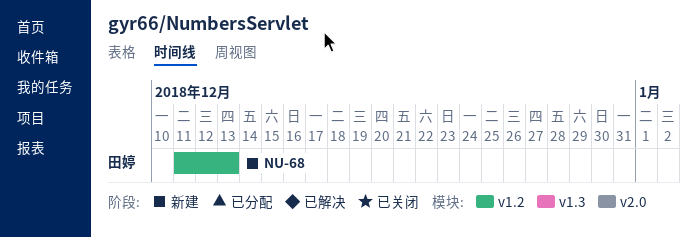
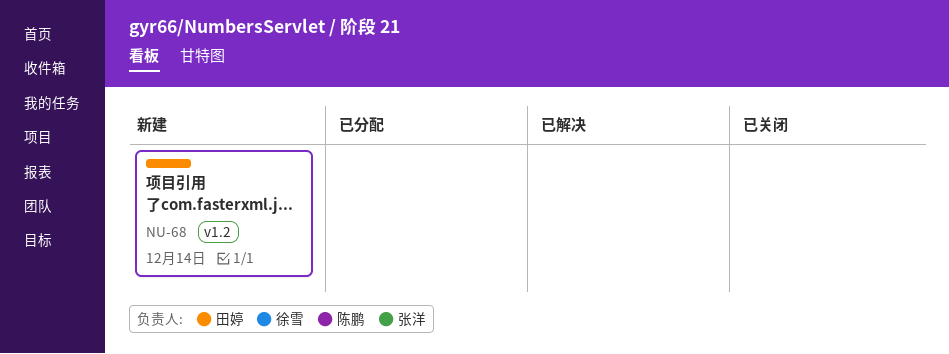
NU-68, due: Dec 13 -> Dec 14

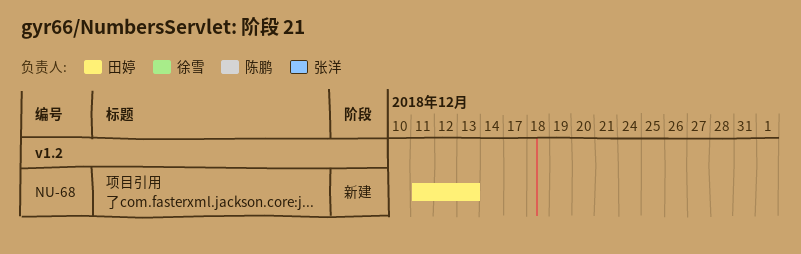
NU-68, due: Dec 14 -> Dec 13

